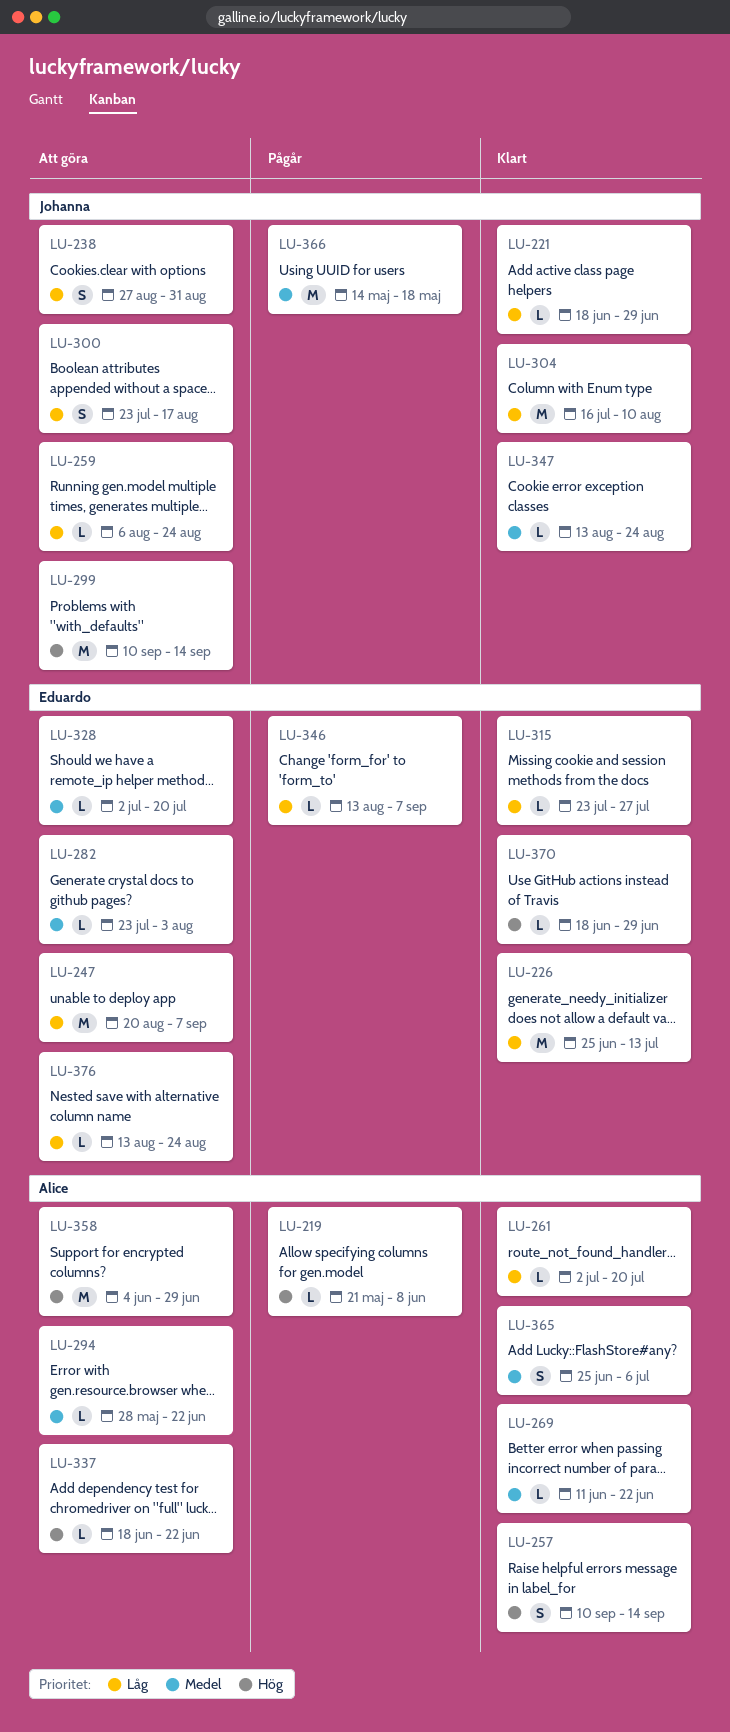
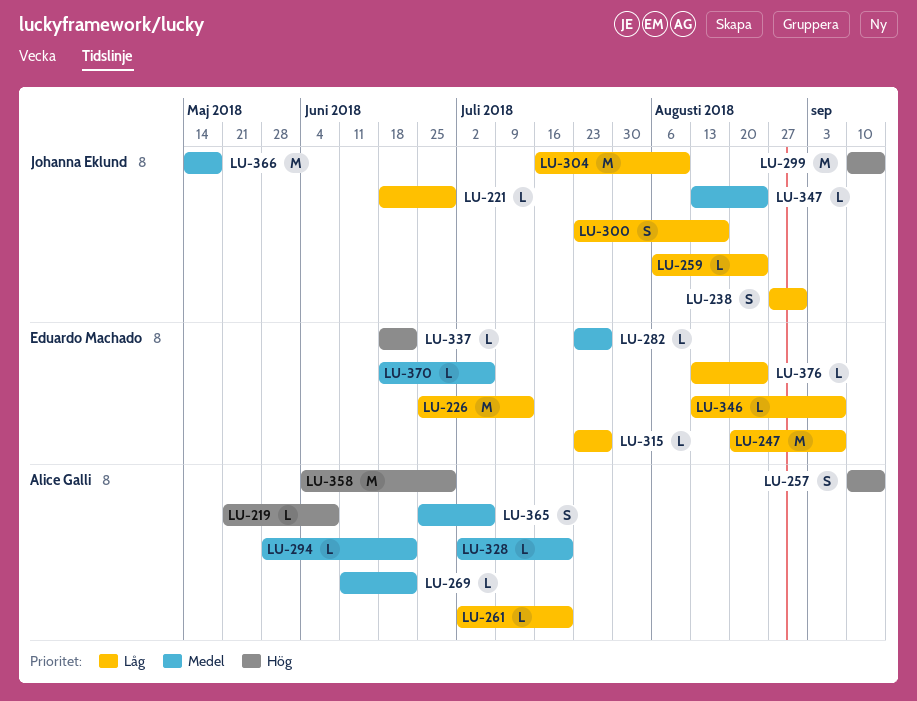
LU-282, due: Aug 3 -> Jul 27
LU-328, owner: Eduardo Machado -> Alice Galli
LU-337, owner: Alice Galli -> Eduardo Machado
LU-370, priority: Hög -> Medel
LU-370, due: Jun 29 -> Jul 6

